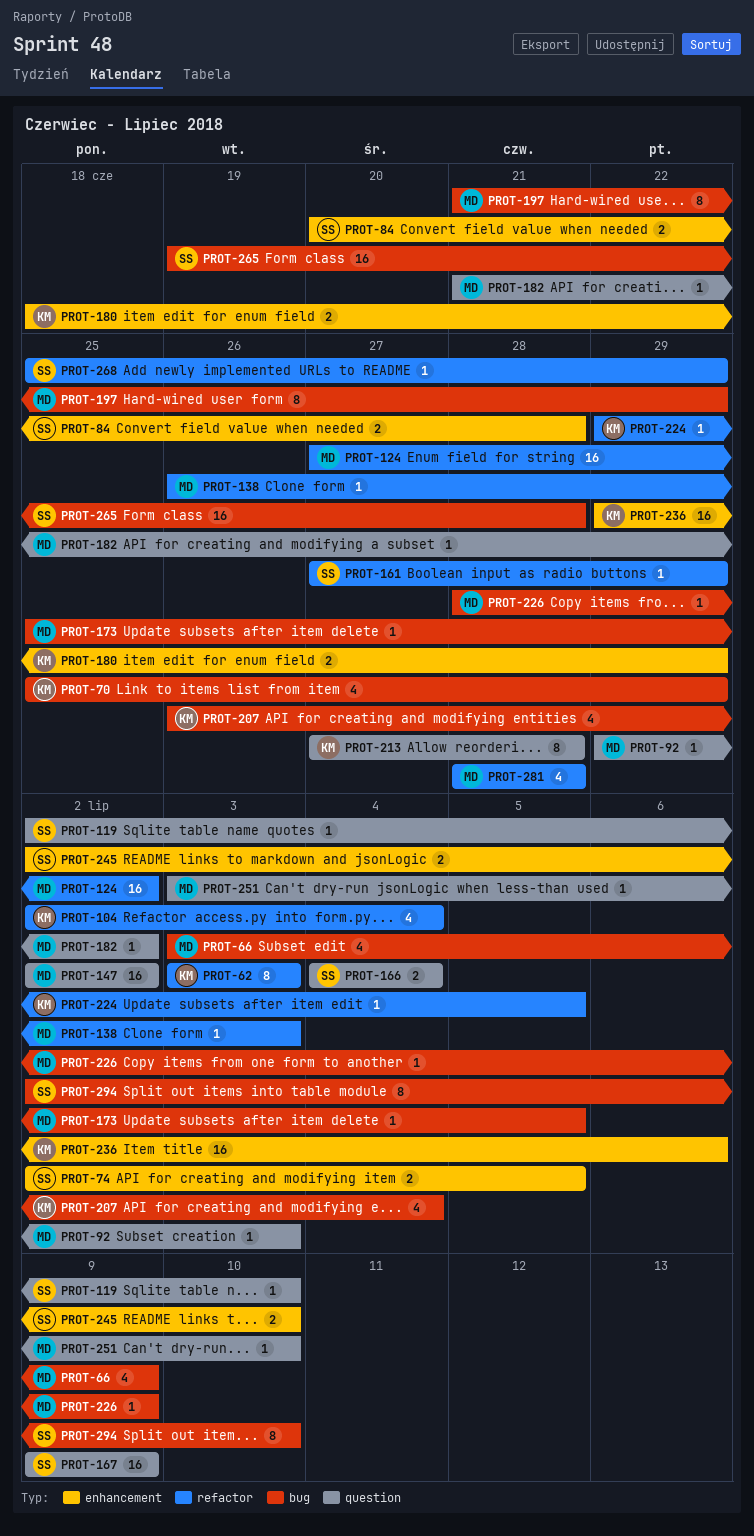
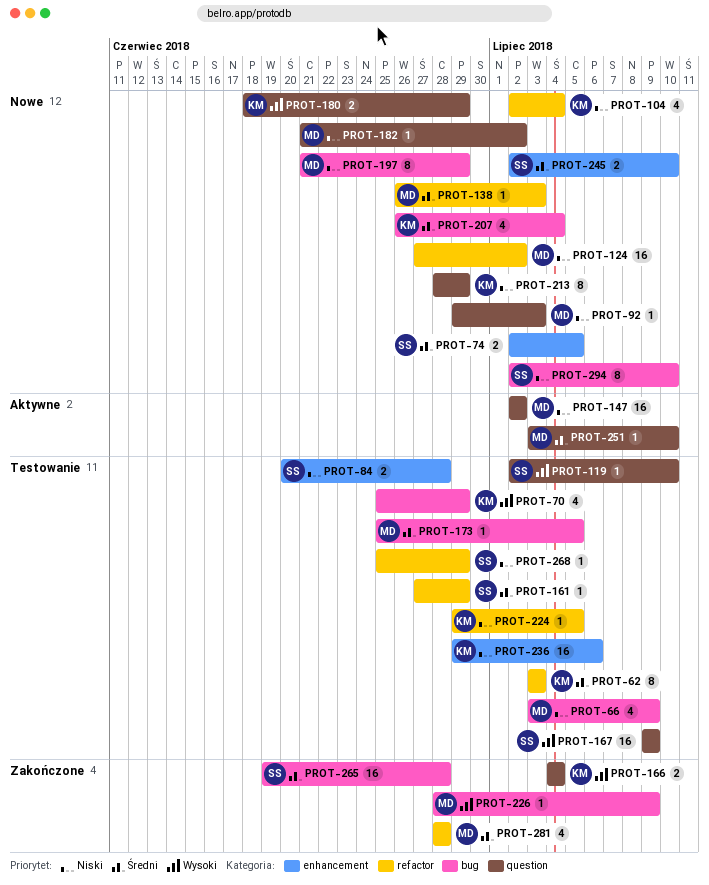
PROT-166, owner: SS -> KM
PROT-180, label: enhancement -> question
PROT-213, start: Jun 27 -> Jun 28
PROT-213, due: Jun 28 -> Jun 29

